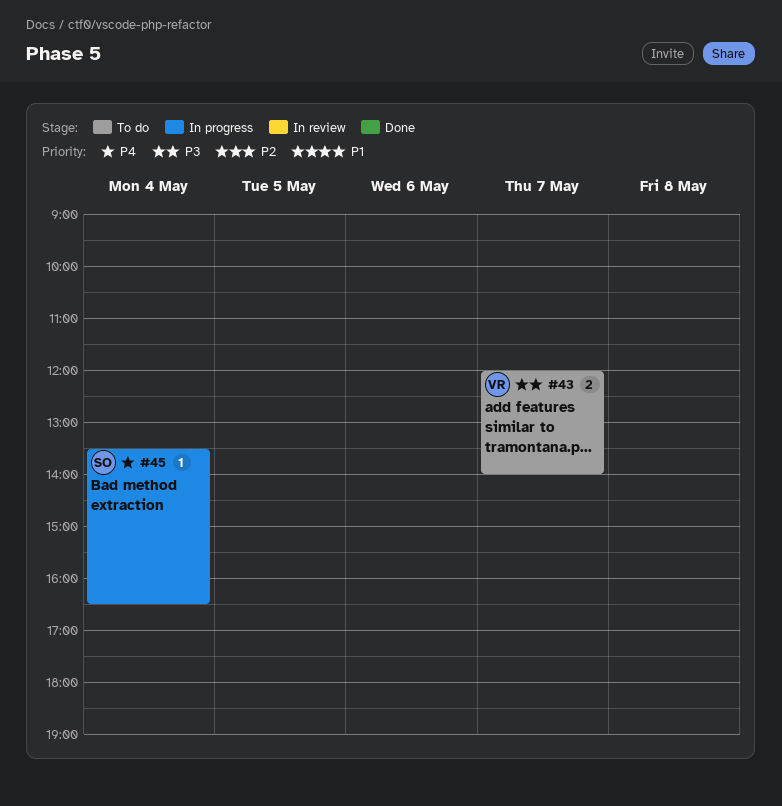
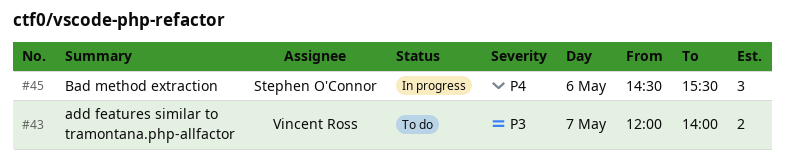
#45, estimate: 1 -> 3
#45, day: May 4 -> May 6
#45, begins: 13:30 -> 14:30
#45, ends: 16:30 -> 15:30

